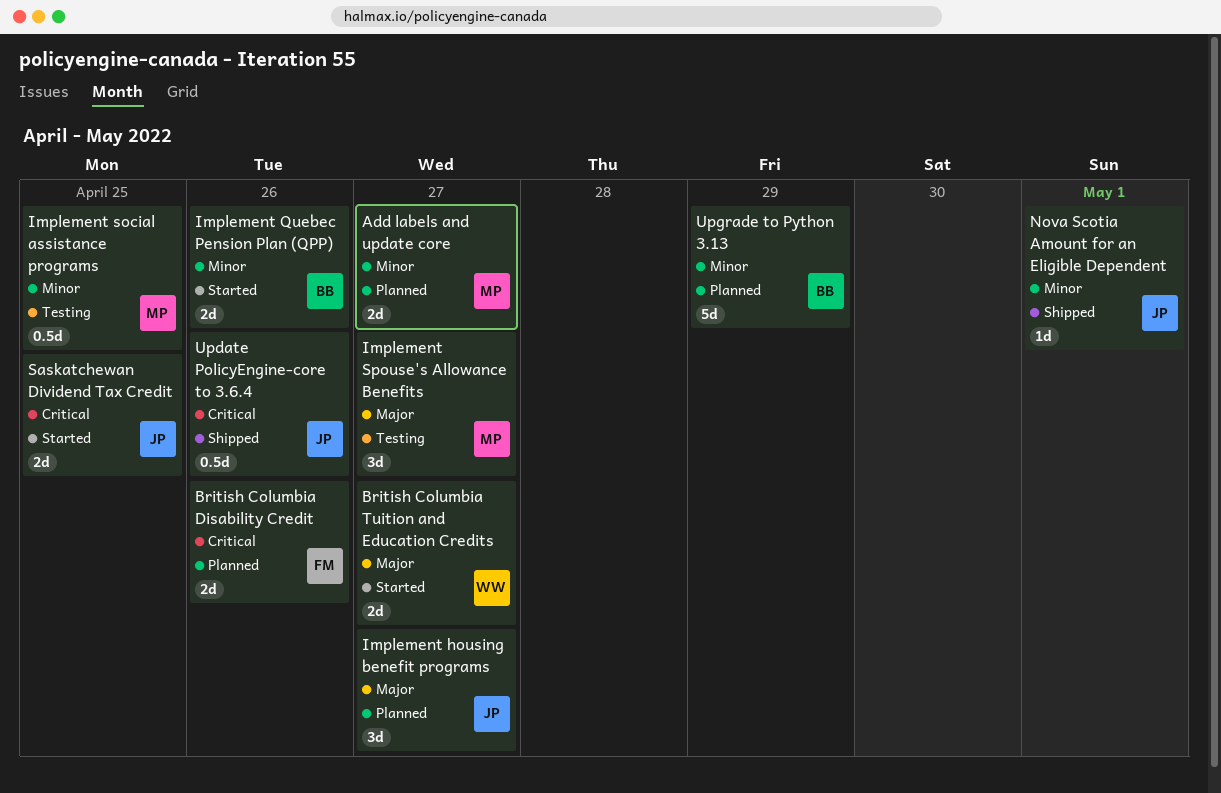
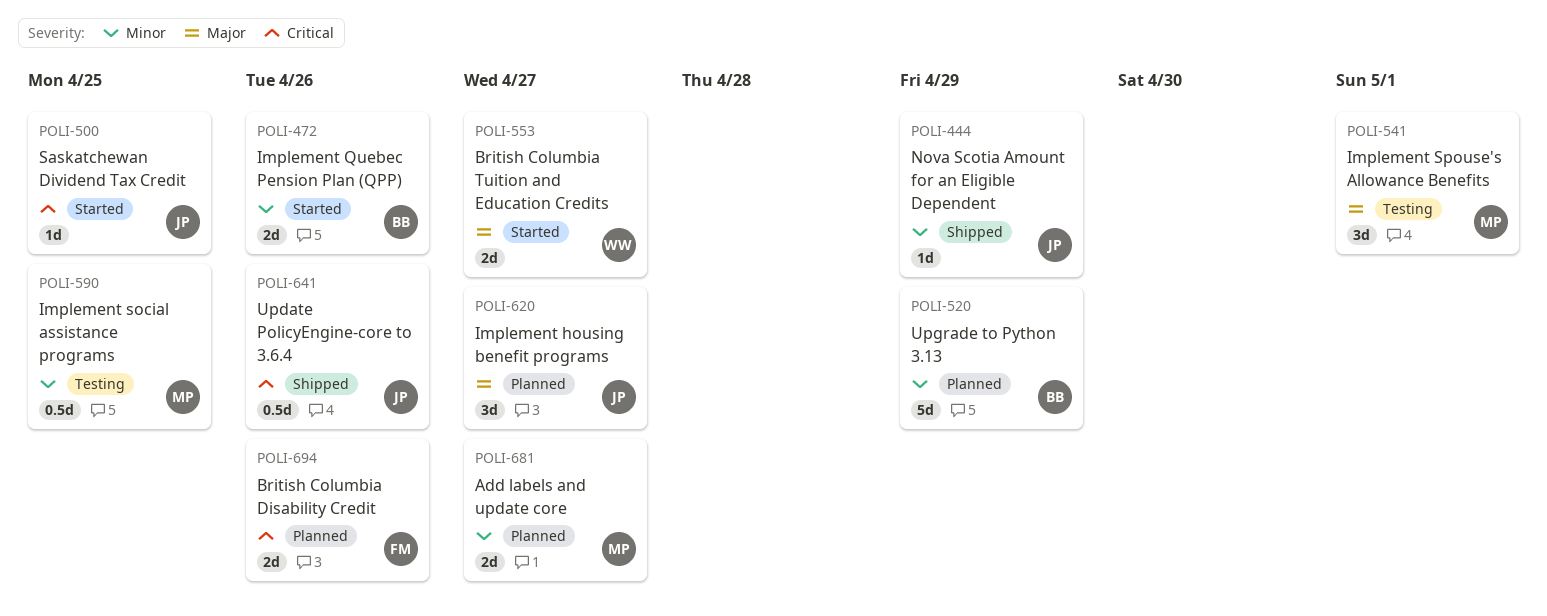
Implement Spouse's Allowance Benefits, due: Apr 27 -> May 1
Nova Scotia Amount for an Eligible Dependent, due: May 1 -> Apr 29
Saskatchewan Dividend Tax Credit, estimate: 2d -> 1d

